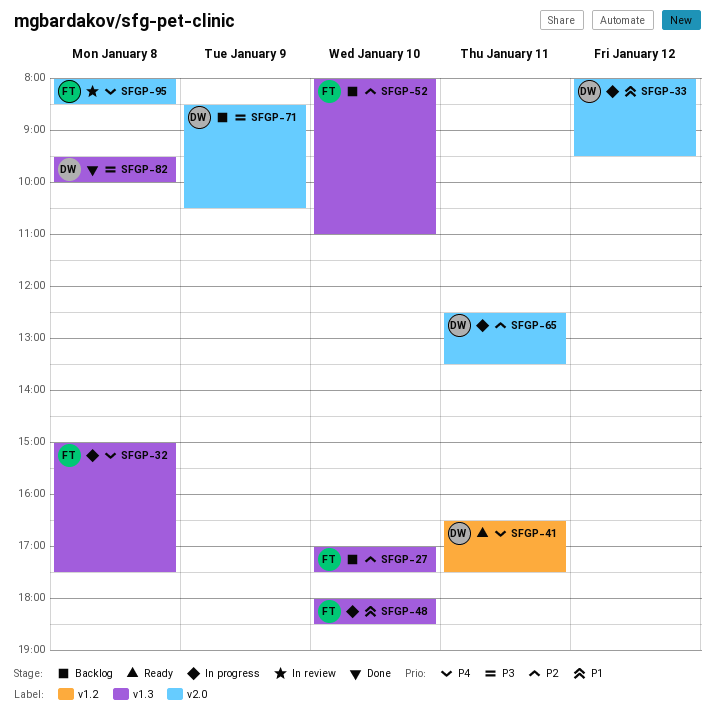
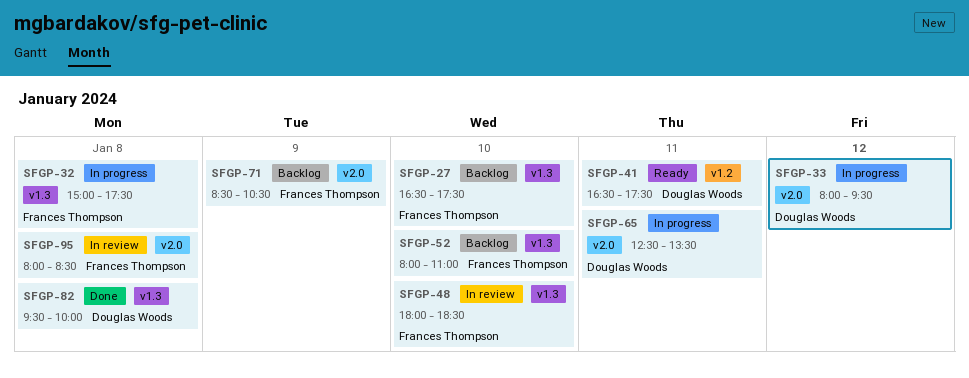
SFGP-27, begins: 17:00 -> 16:30
SFGP-48, status: In progress -> In review
SFGP-71, owner: Douglas Woods -> Frances Thompson

